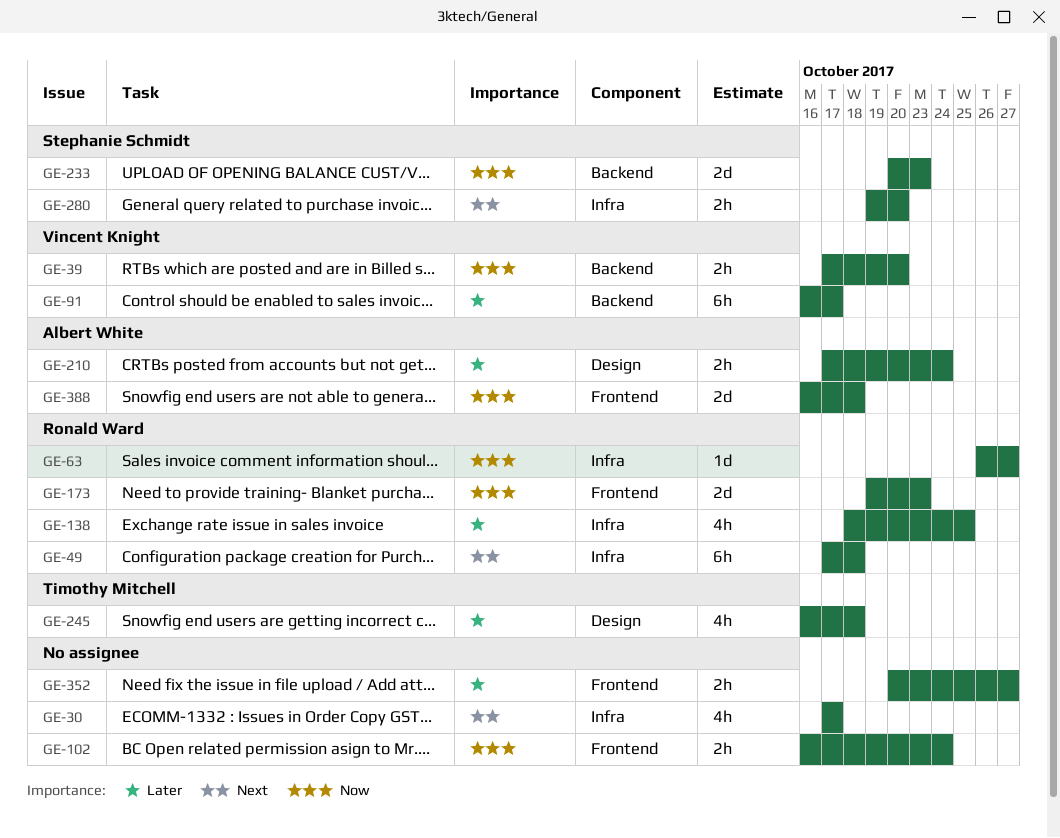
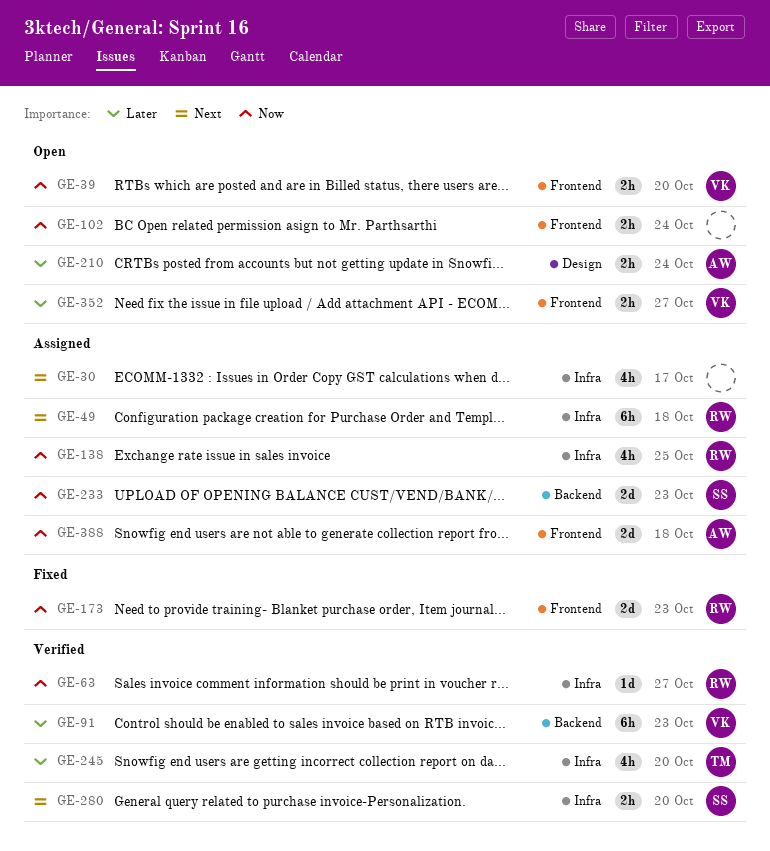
GE-39, label: Backend -> Frontend
GE-91, due: Oct 17 -> Oct 23
GE-138, priority: Later -> Now
GE-245, label: Design -> Infra
GE-245, due: Oct 18 -> Oct 20
GE-352, owner: none -> Vincent Knight

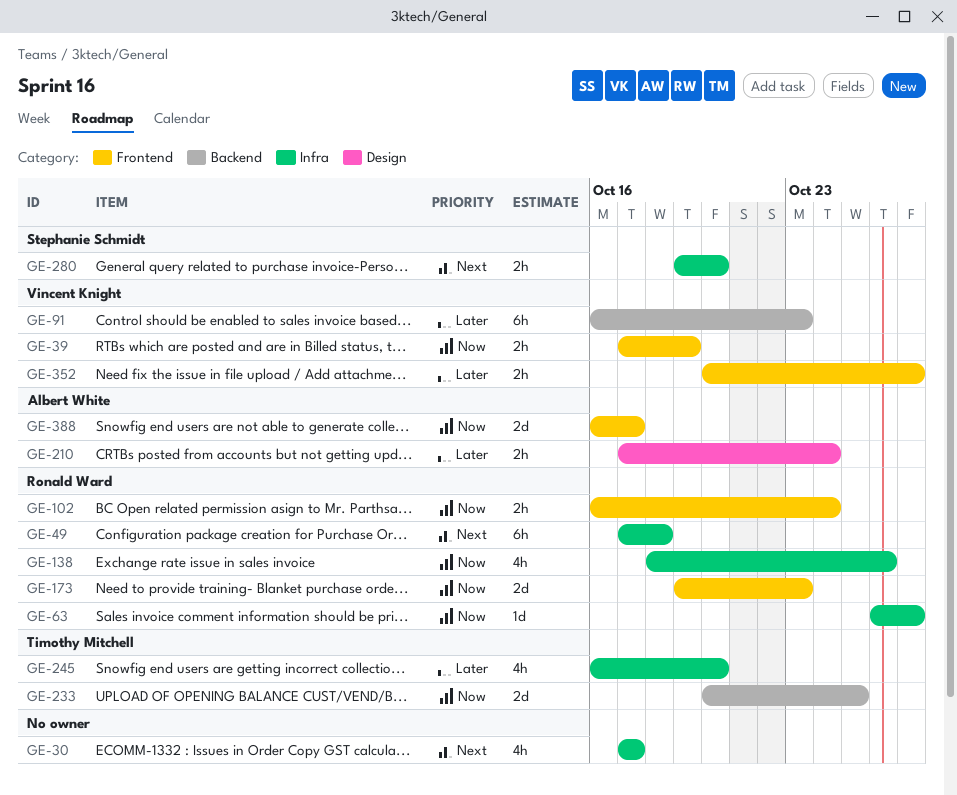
GE-39, due: Oct 20 -> Oct 19
GE-102, owner: none -> Ronald Ward
GE-138, due: Oct 25 -> Oct 26
GE-233, owner: Stephanie Schmidt -> Timothy Mitchell
GE-233, due: Oct 23 -> Oct 25
GE-388, due: Oct 18 -> Oct 17

